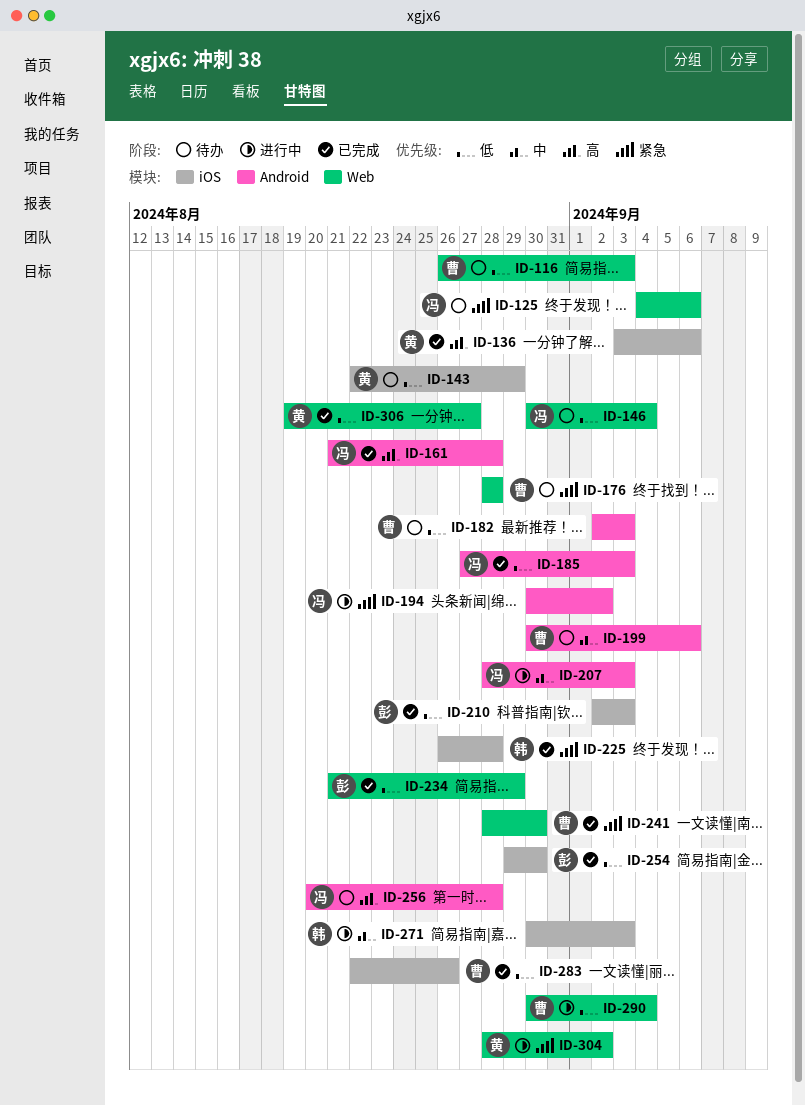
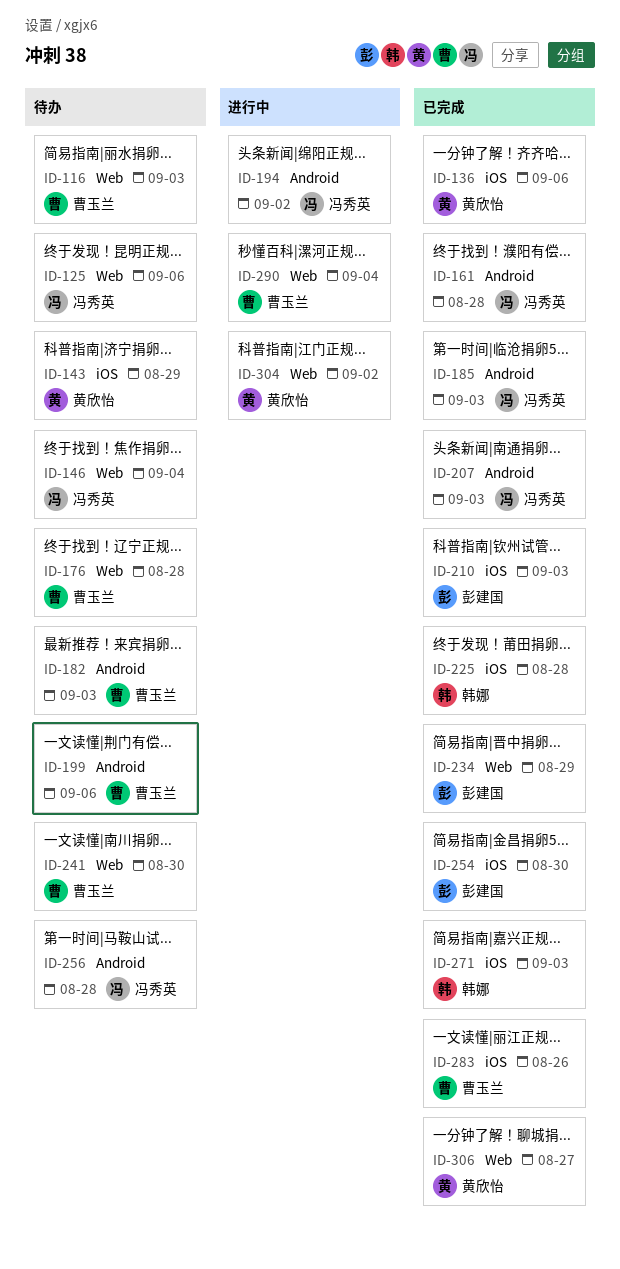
ID-207, status: 进行中 -> 已完成
ID-241, status: 已完成 -> 待办
ID-271, status: 进行中 -> 已完成

